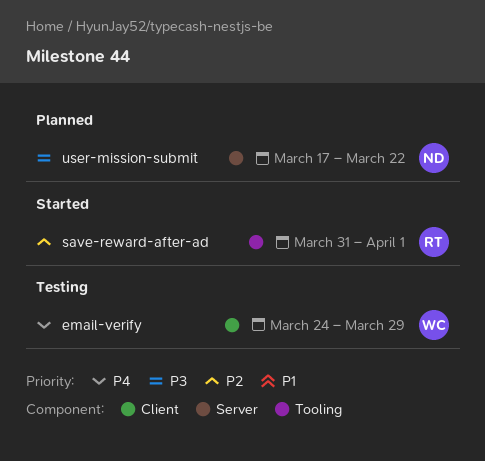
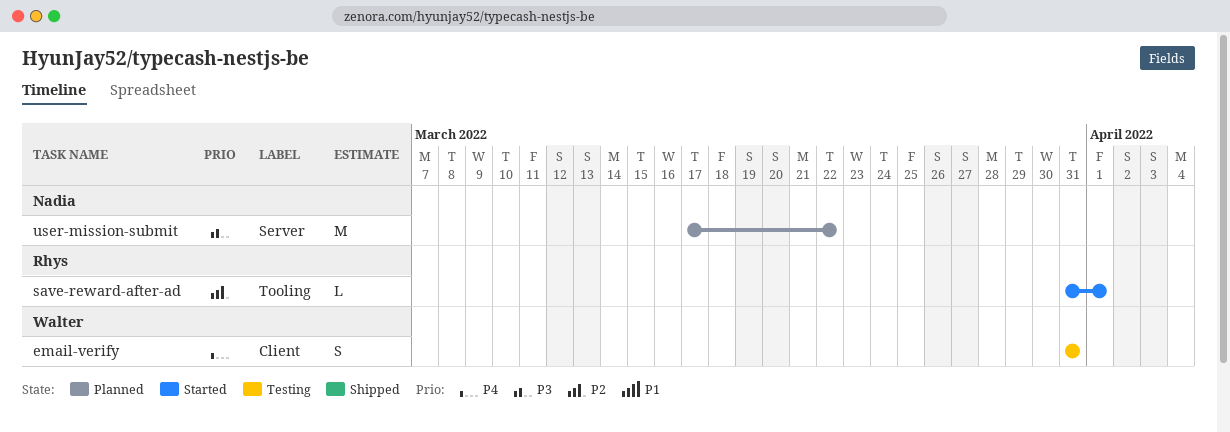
email-verify, start: Mar 24 -> Mar 31
email-verify, due: Mar 29 -> Mar 31

